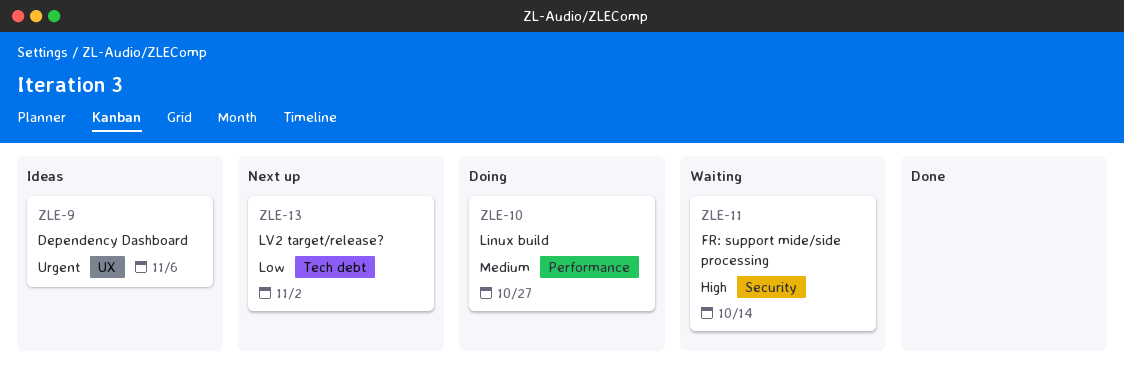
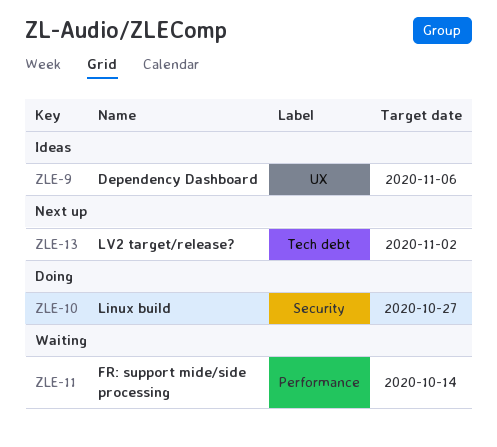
ZLE-10, label: Performance -> Security
ZLE-11, label: Security -> Performance

